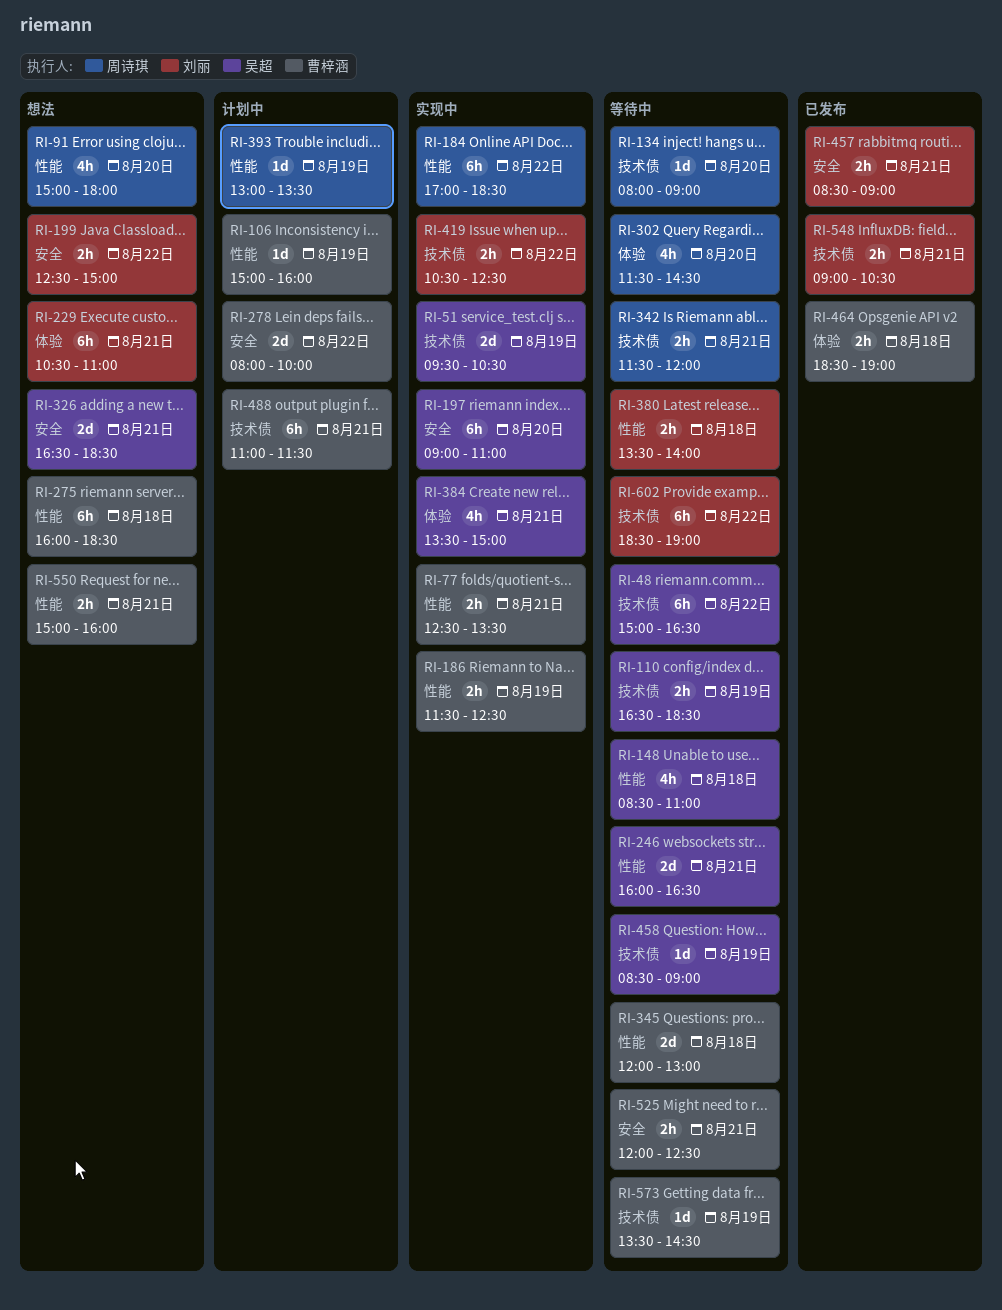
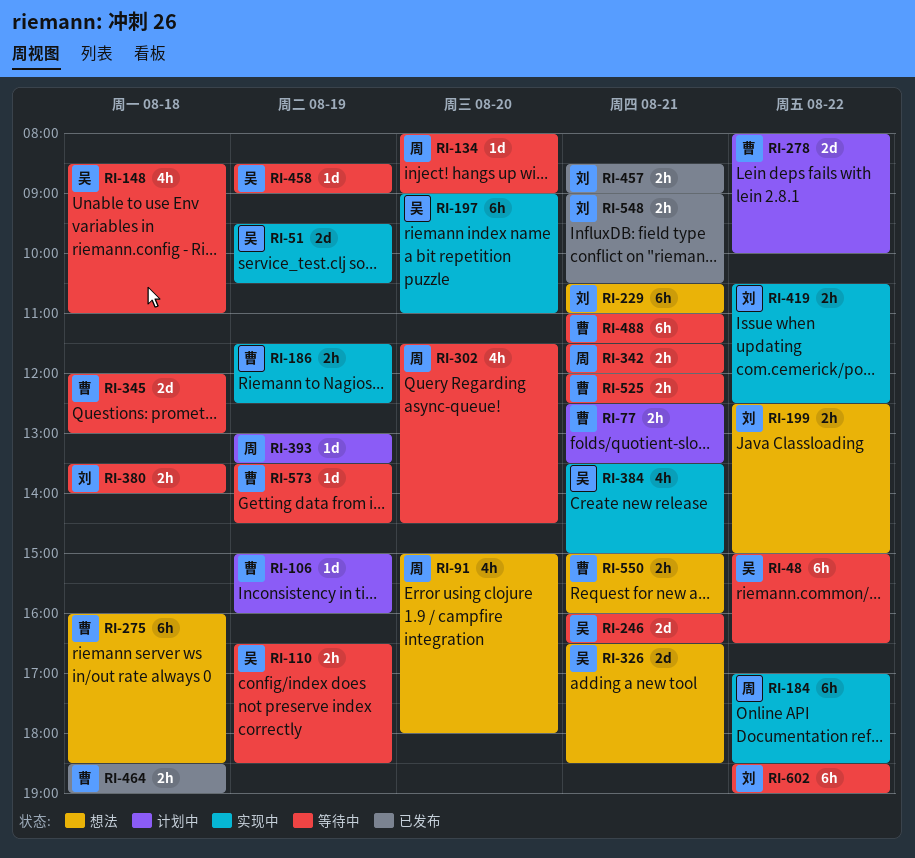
RI-77, status: 实现中 -> 计划中
RI-488, status: 计划中 -> 等待中

